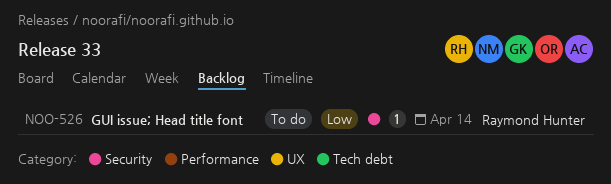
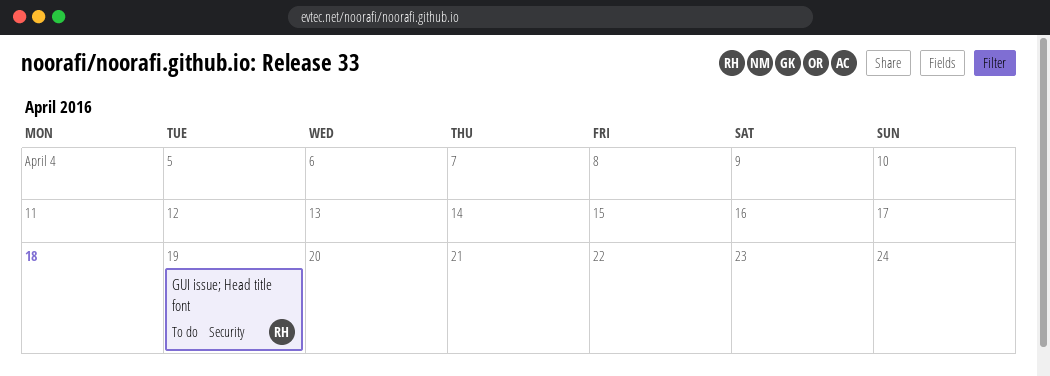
GUI issue; Head title font, due: Apr 14 -> Apr 19

